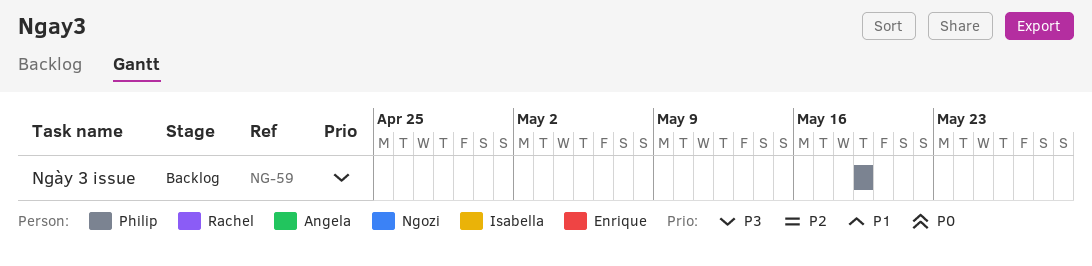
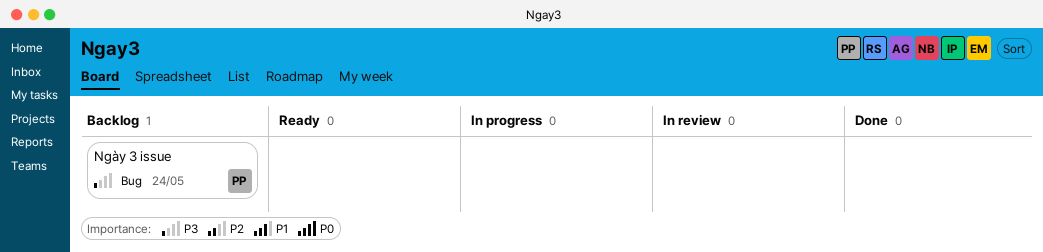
Ngày 3 issue, due: May 19 -> May 24

